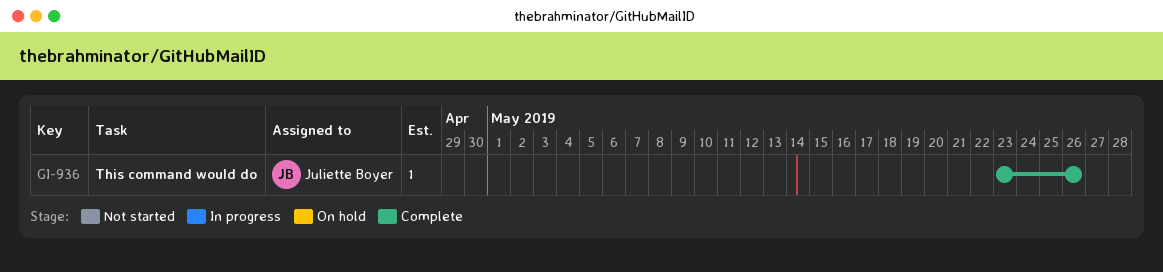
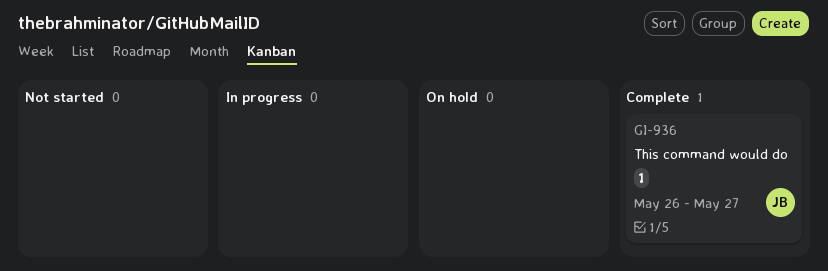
GI-936, start: May 23 -> May 26
GI-936, due: May 26 -> May 27

